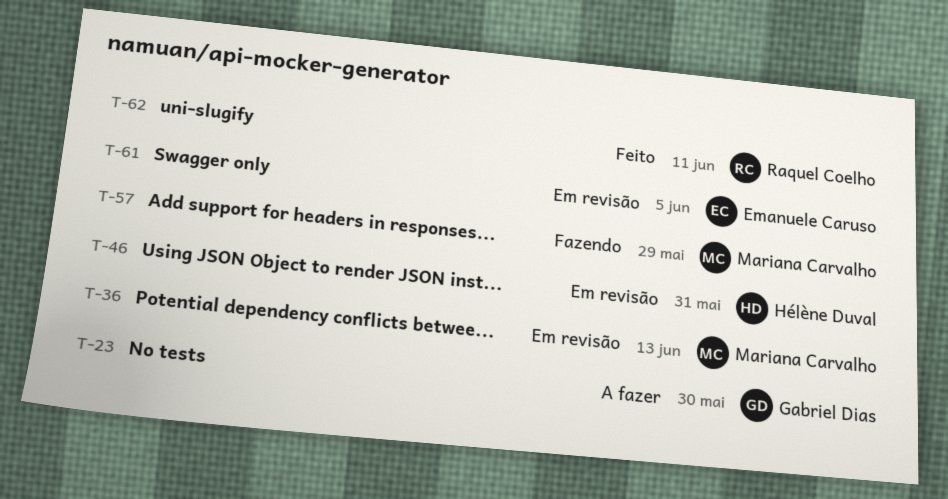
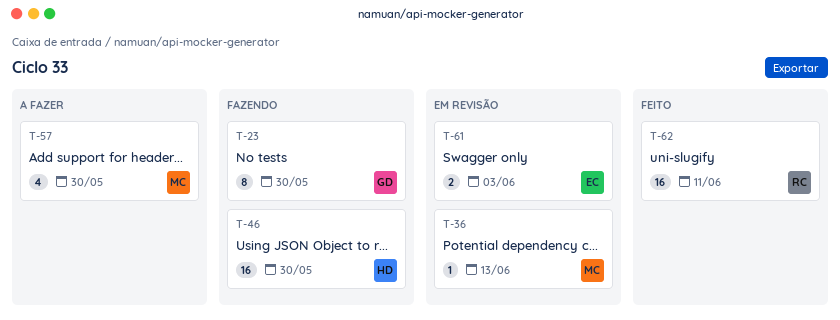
T-23, status: A fazer -> Fazendo
T-46, status: Em revisão -> Fazendo
T-46, due: May 31 -> May 30
T-57, status: Fazendo -> A fazer
T-57, due: May 29 -> May 30
T-61, due: Jun 5 -> Jun 3

